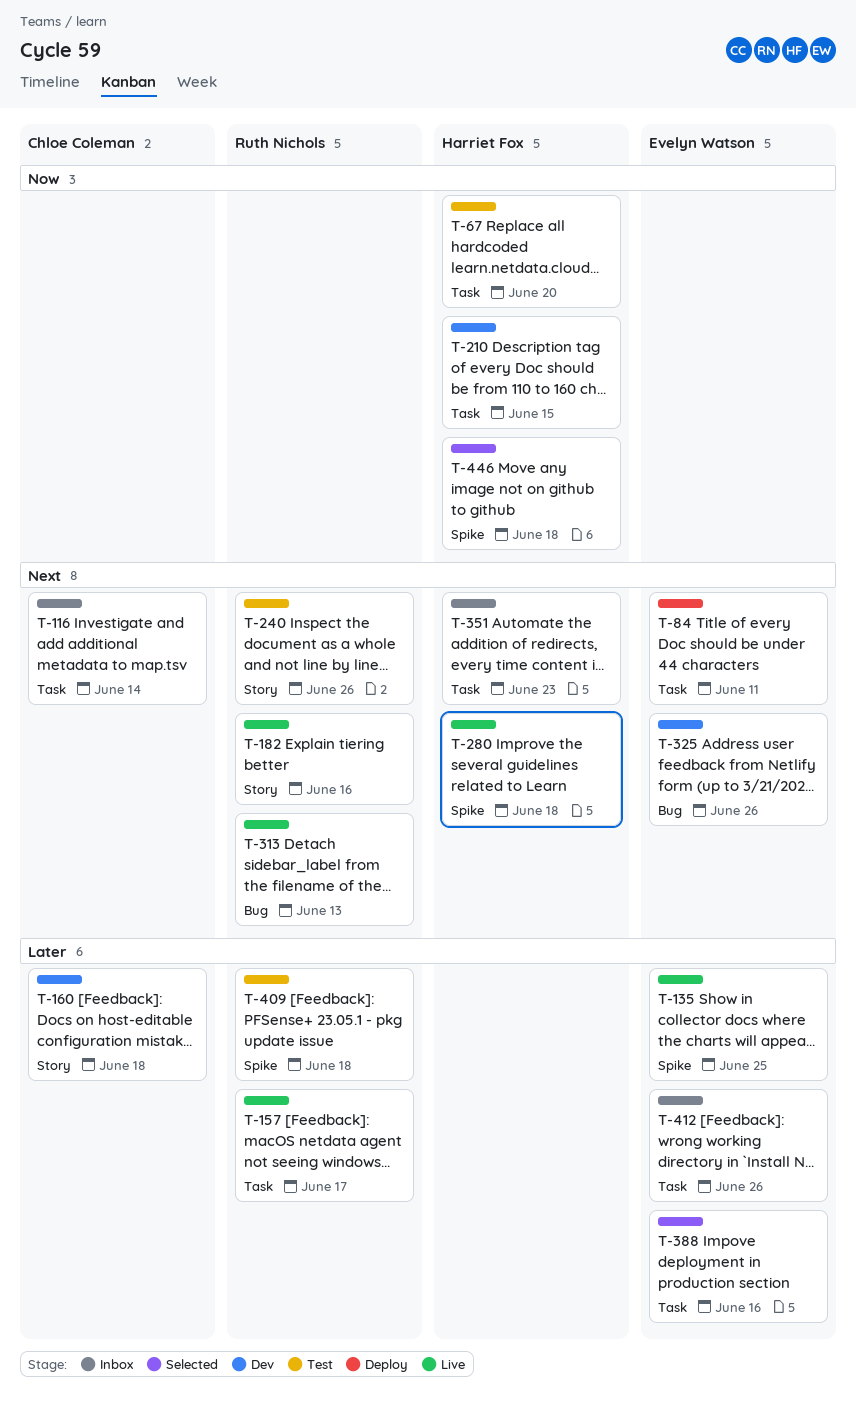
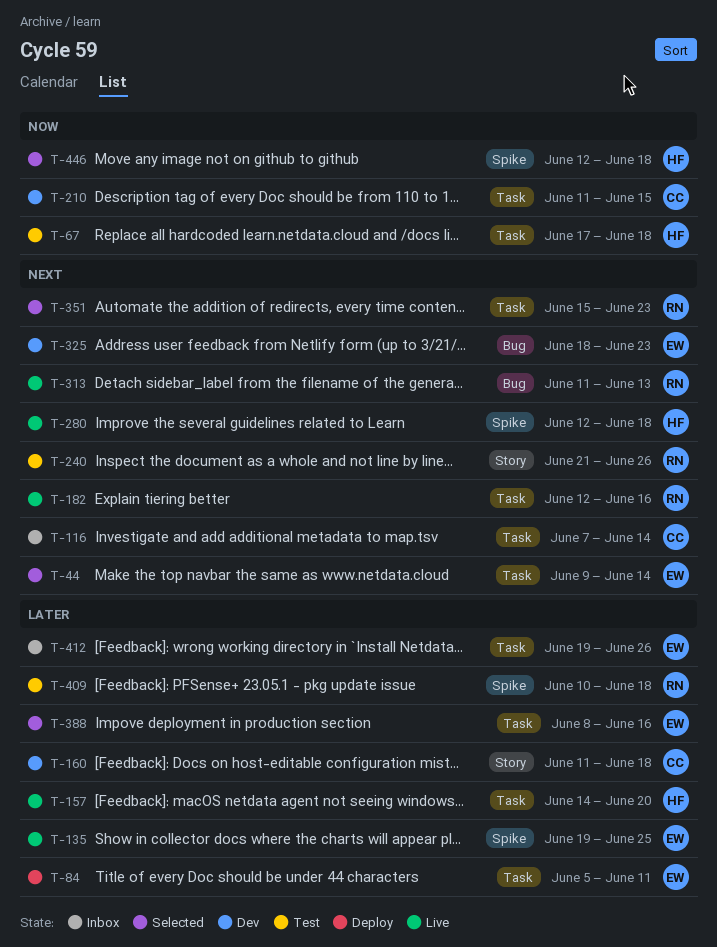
T-44: none -> present
T-67, due: Jun 20 -> Jun 18
T-84, priority: Next -> Later
T-157, owner: Ruth Nichols -> Harriet Fox
T-157, due: Jun 17 -> Jun 20
T-182, label: Story -> Task
T-210, owner: Harriet Fox -> Chloe Coleman
T-325, due: Jun 26 -> Jun 23
T-351, status: Inbox -> Selected
T-351, owner: Harriet Fox -> Ruth Nichols

